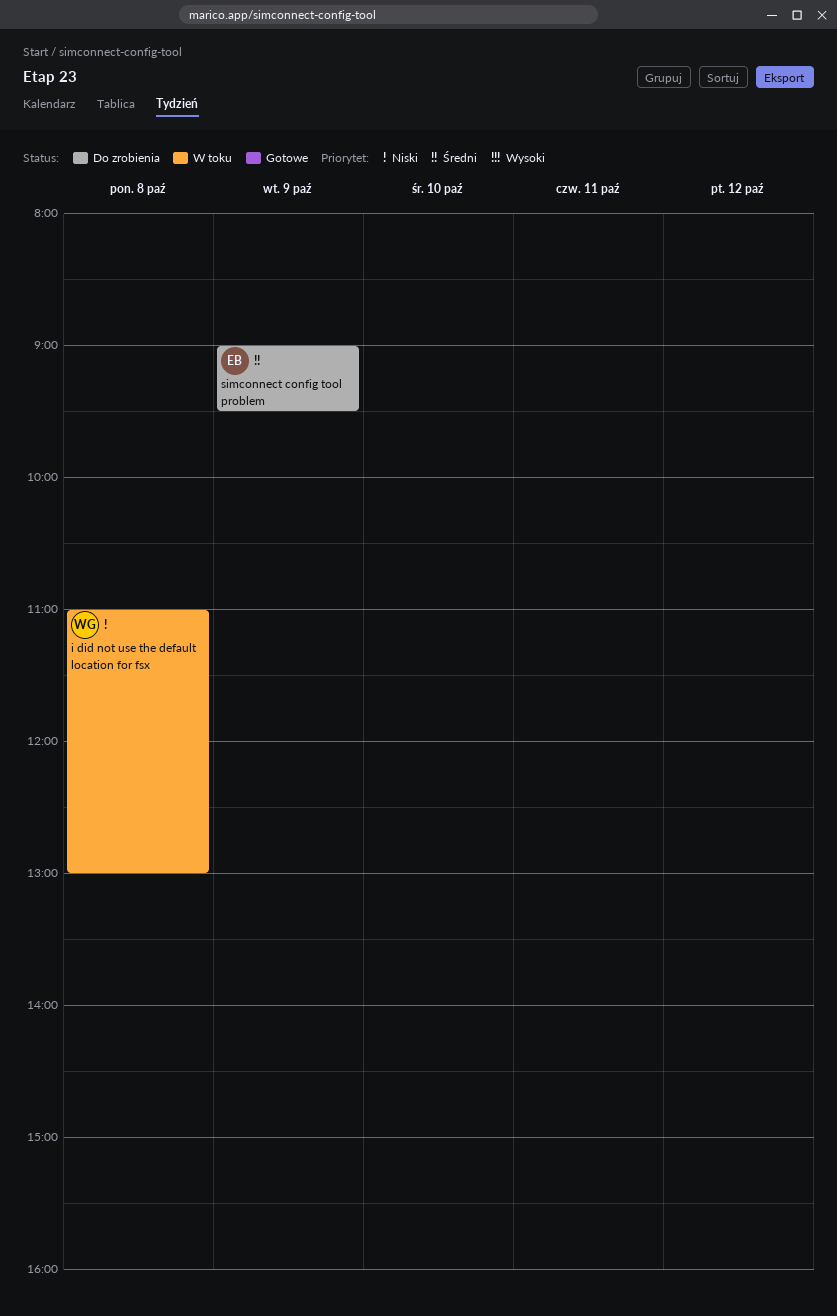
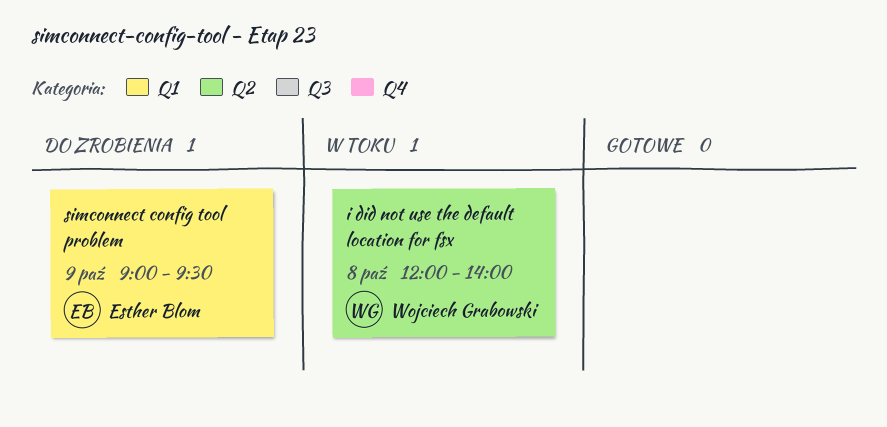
i did not use the default location for fsx, begins: 11:00 -> 12:00
i did not use the default location for fsx, ends: 13:00 -> 14:00

